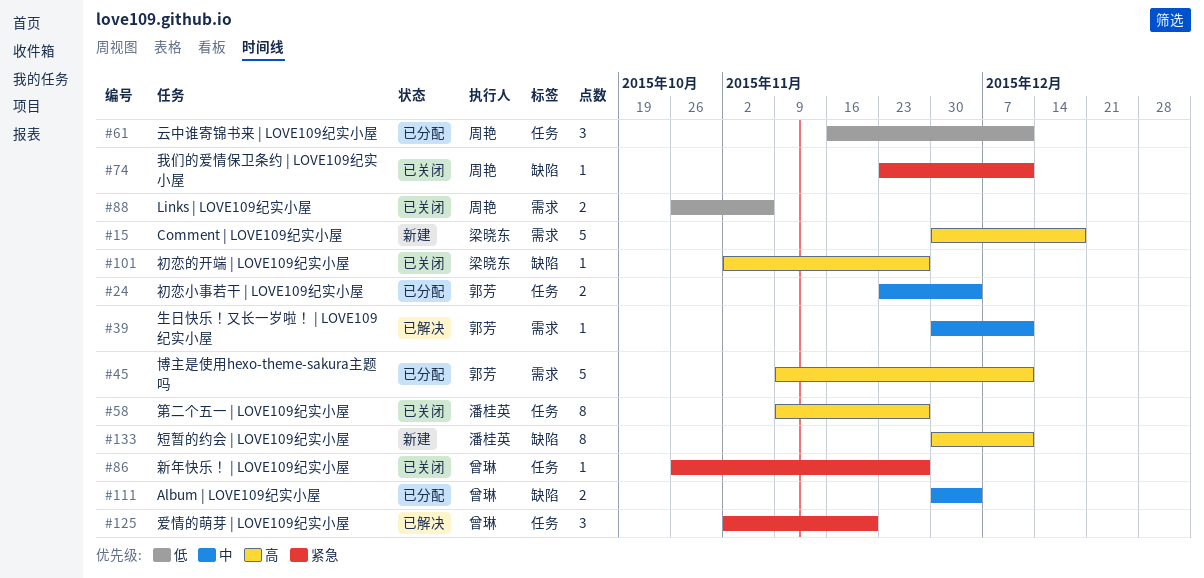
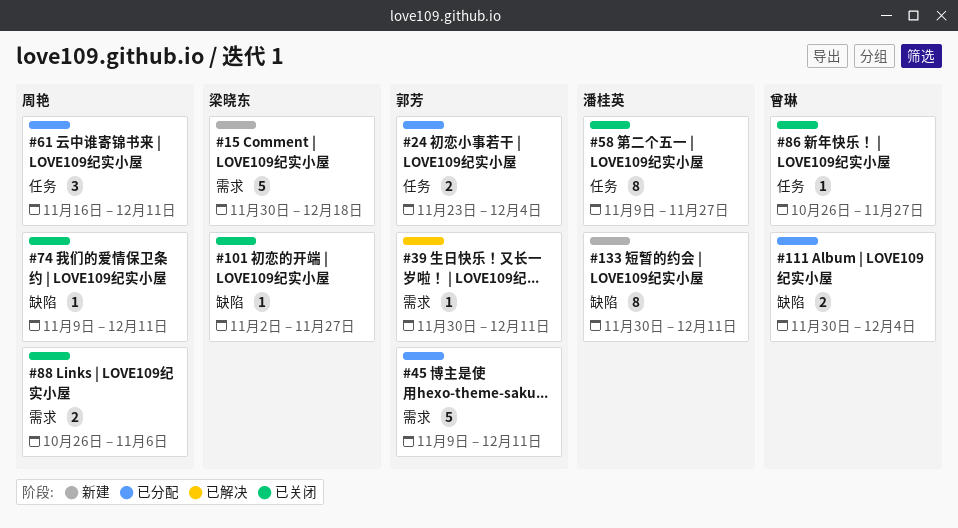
#74, start: Nov 23 -> Nov 9
#125: present -> none

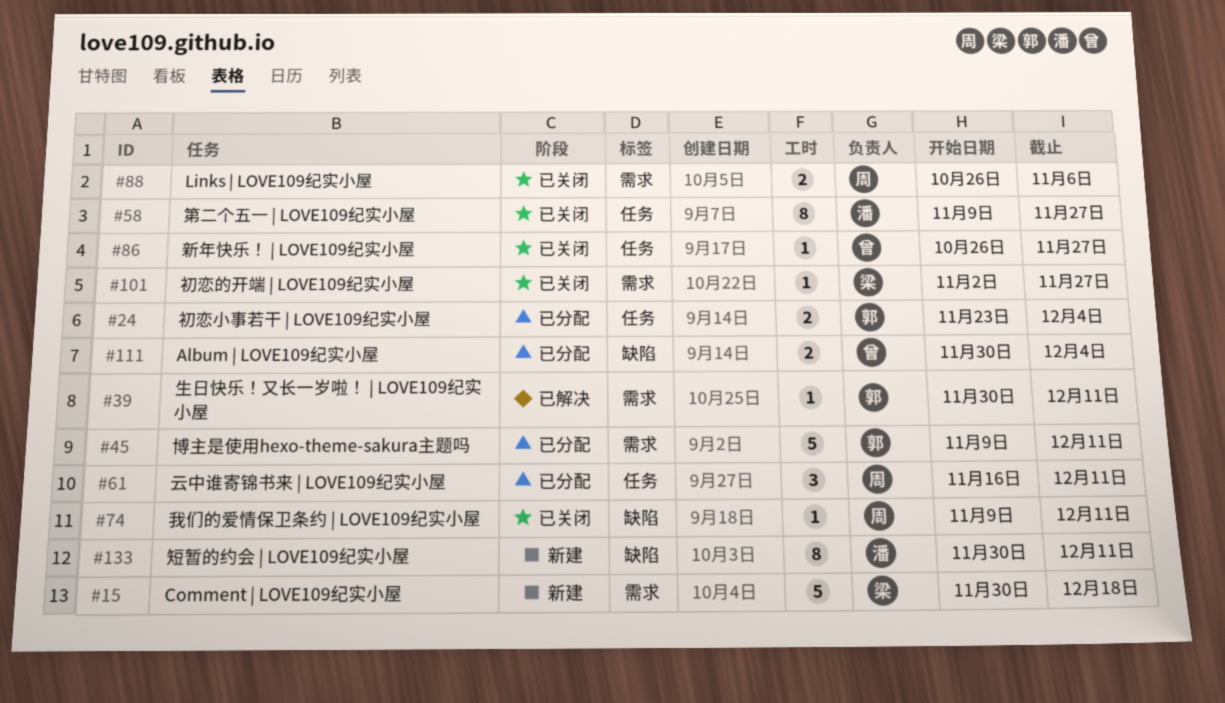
#101, label: 缺陷 -> 需求

